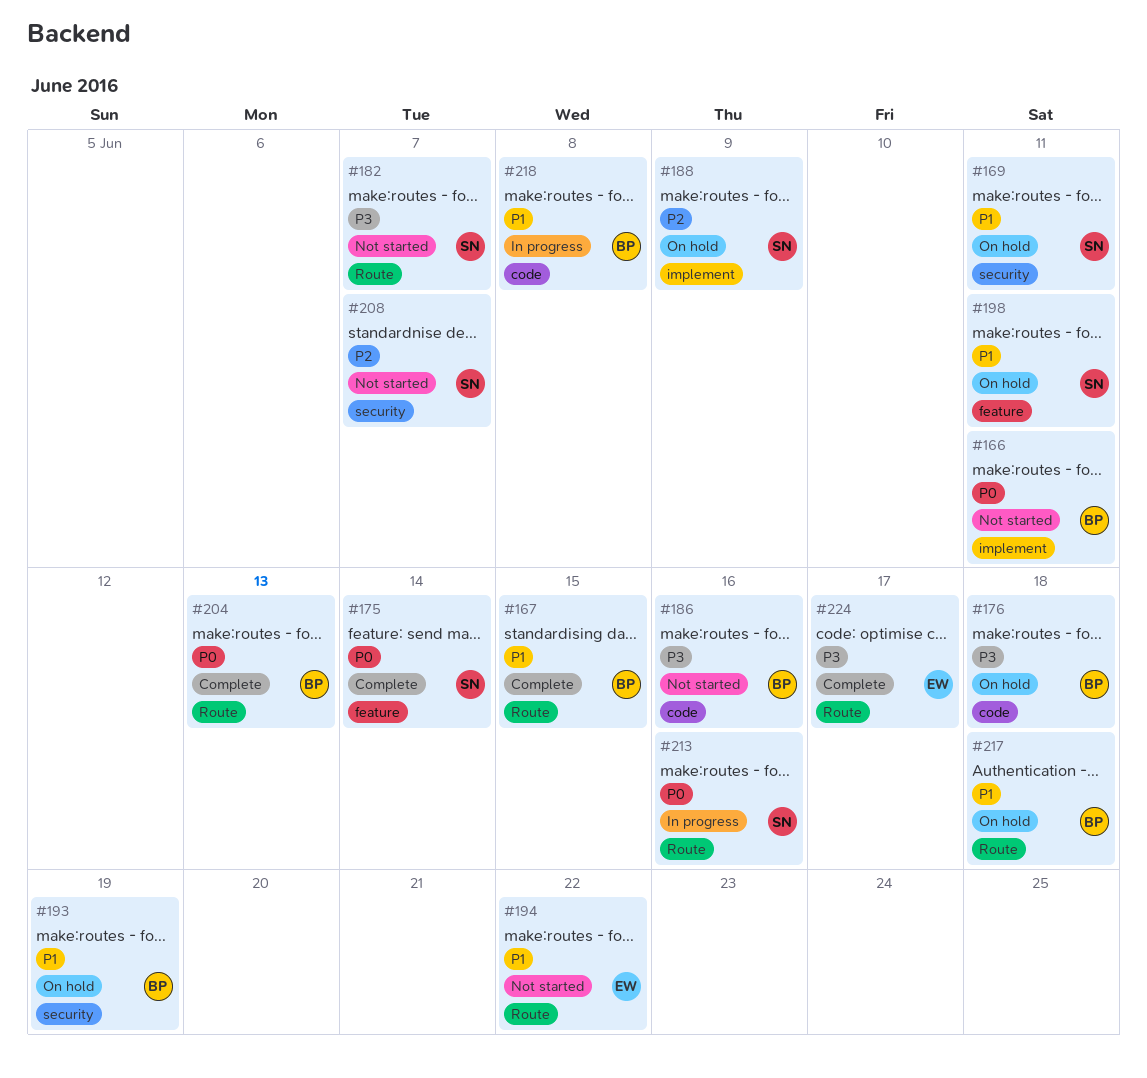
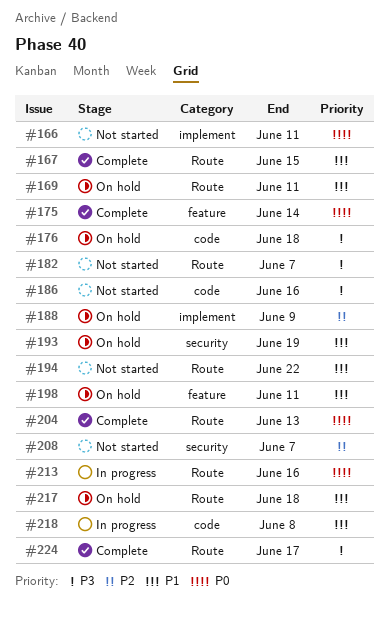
#169, label: security -> Route

